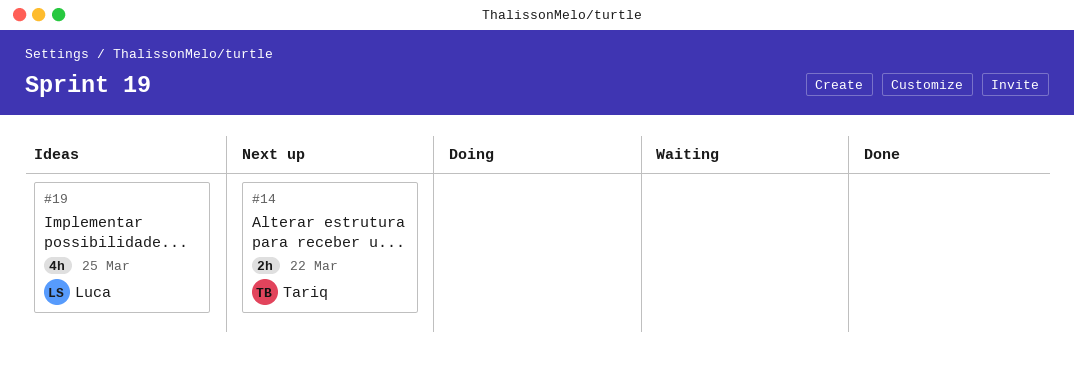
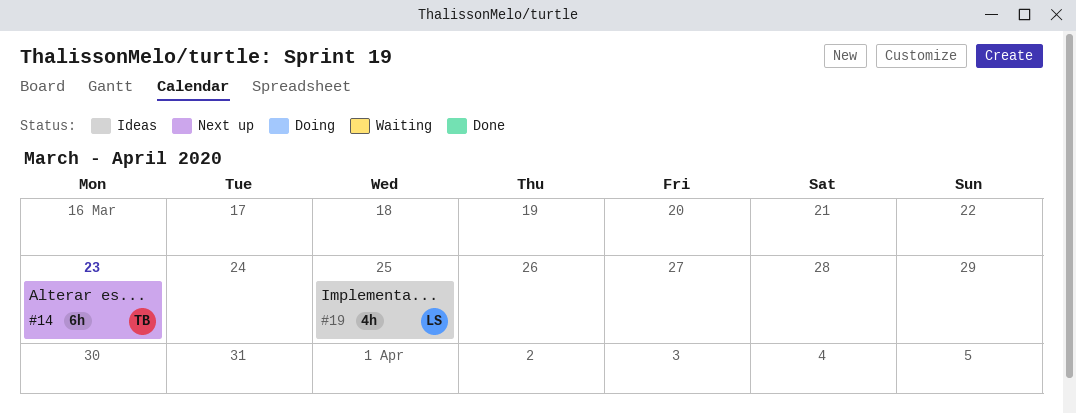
#14, estimate: 2h -> 6h
#14, due: Mar 22 -> Mar 23

